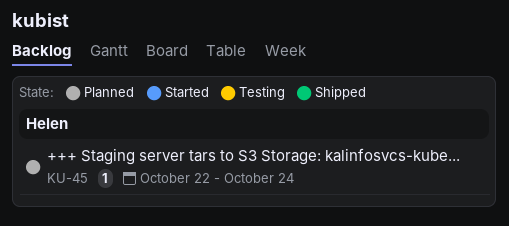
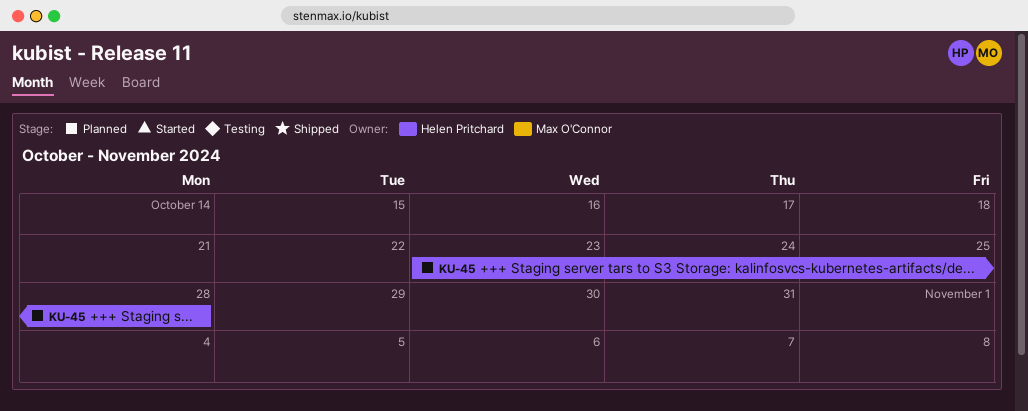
KU-45, start: Oct 22 -> Oct 23
KU-45, due: Oct 24 -> Oct 28

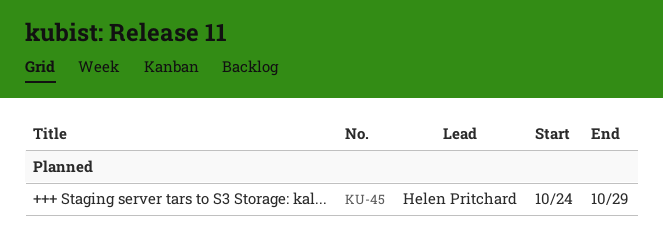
KU-45, start: Oct 23 -> Oct 24
KU-45, due: Oct 28 -> Oct 29

